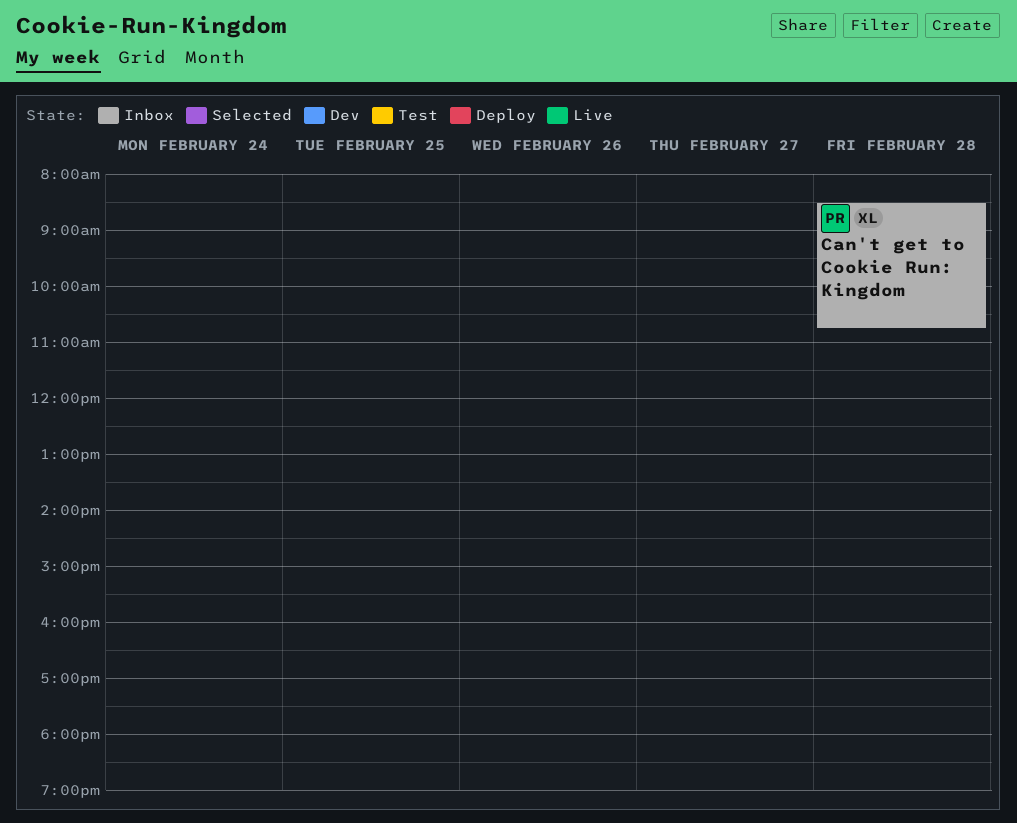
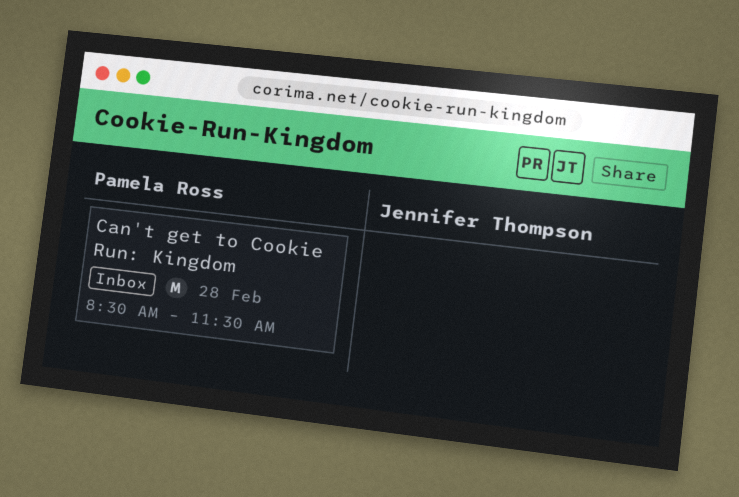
Can't get to Cookie Run: Kingdom, estimate: XL -> M
Can't get to Cookie Run: Kingdom, ends: 10:45 -> 11:30

